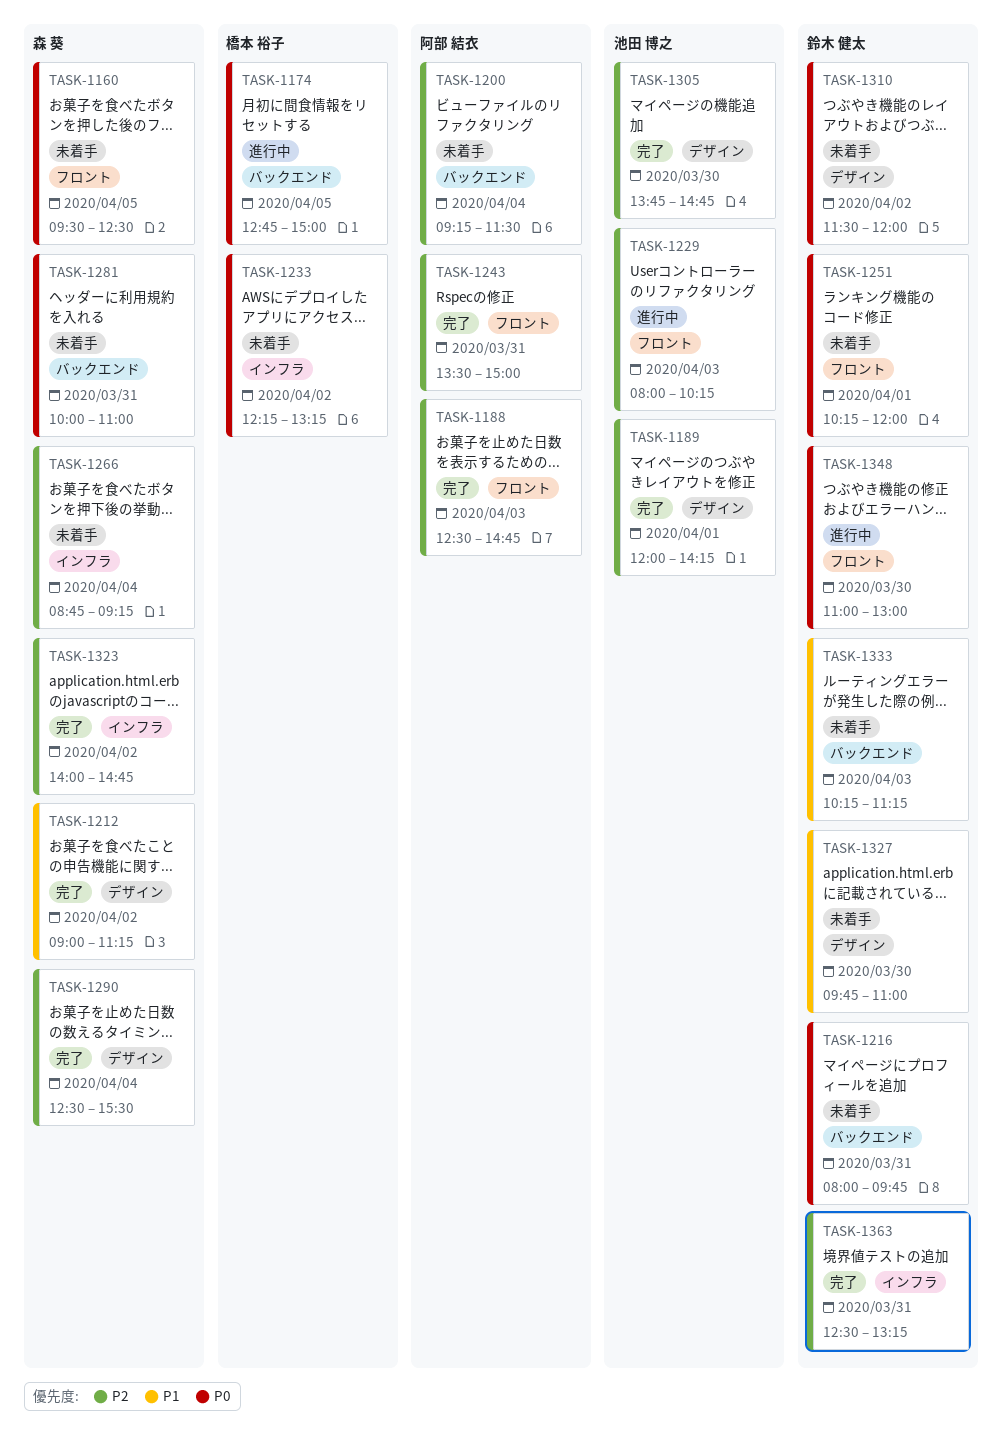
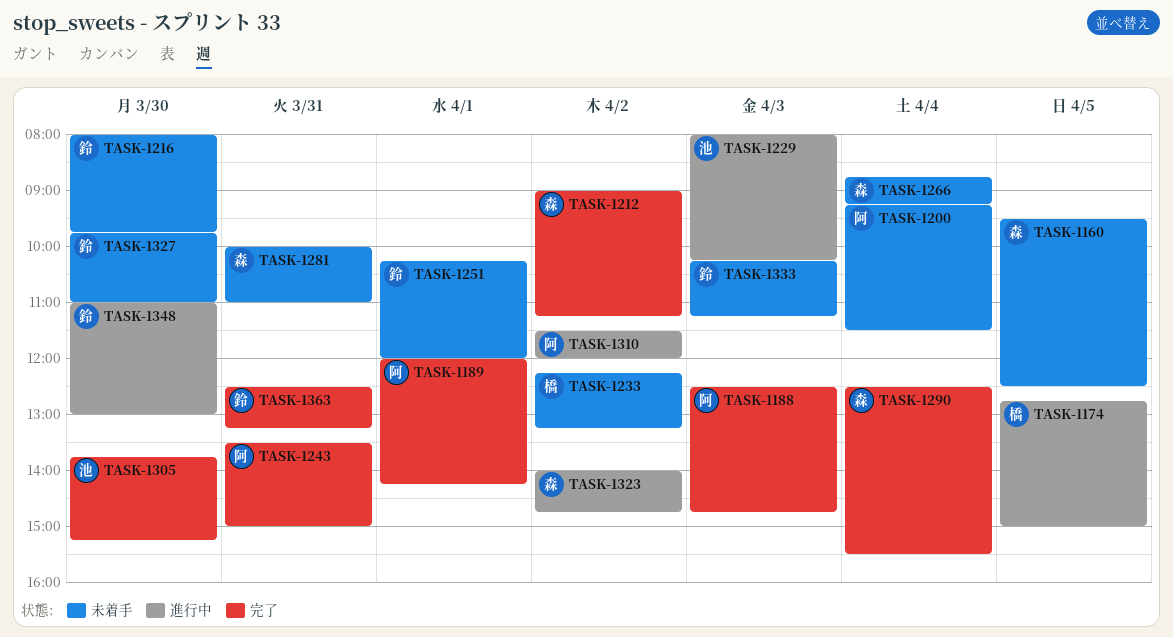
TASK-1189, owner: 池田 博之 -> 阿部 結衣
TASK-1216, day: Mar 31 -> Mar 30
TASK-1305, ends: 14:45 -> 15:15
TASK-1310, status: 未着手 -> 進行中
TASK-1310, owner: 鈴木 健太 -> 阿部 結衣
TASK-1323, status: 完了 -> 進行中

